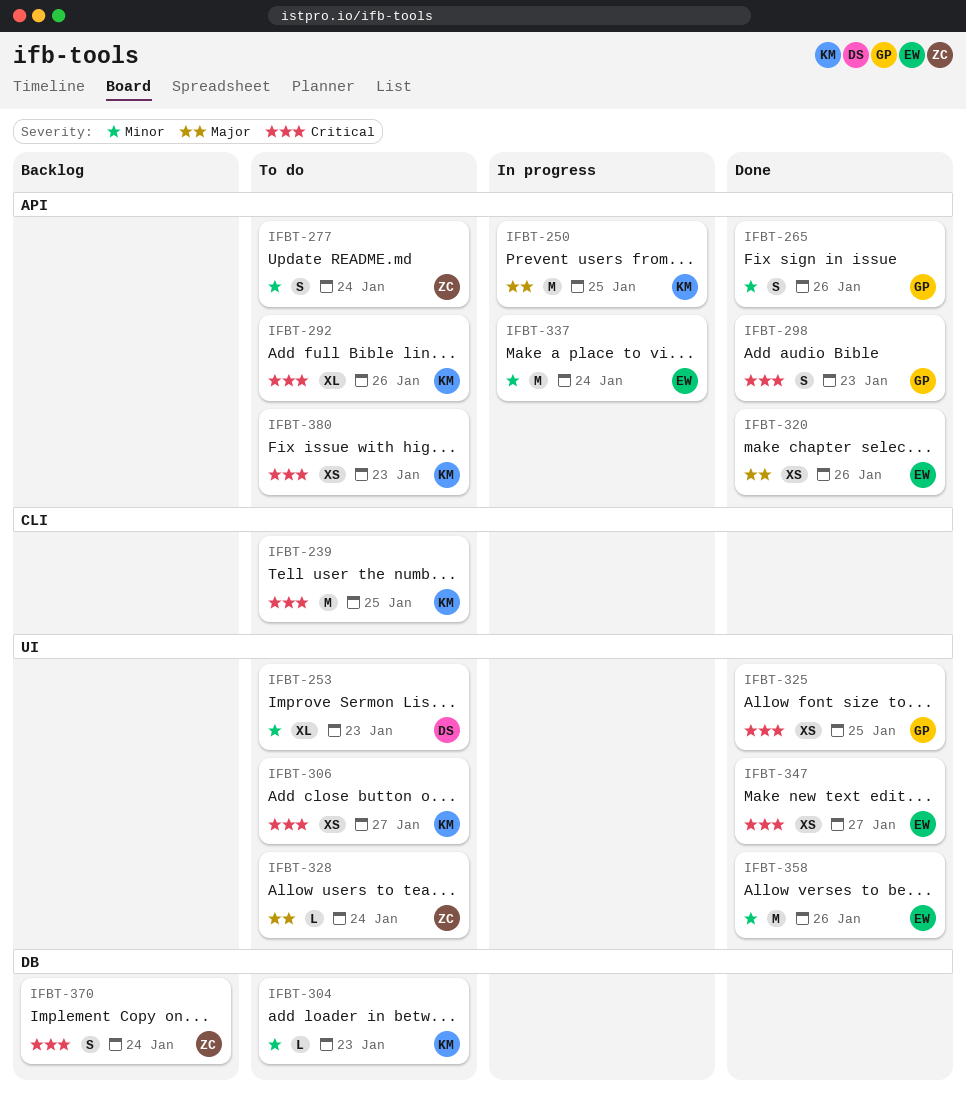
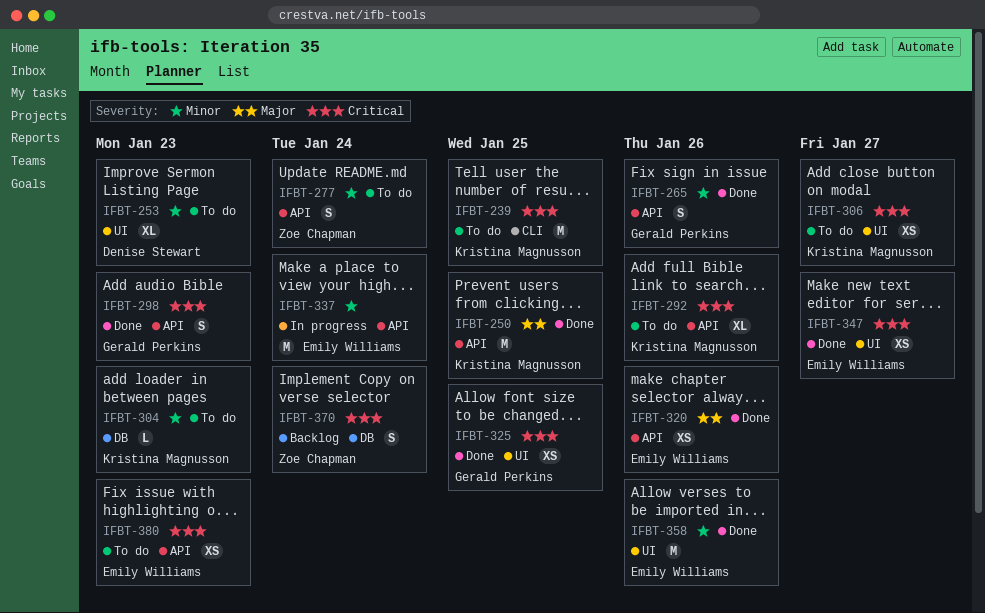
IFBT-250, status: In progress -> Done
IFBT-328: present -> none
IFBT-380, owner: Kristina Magnusson -> Emily Williams

